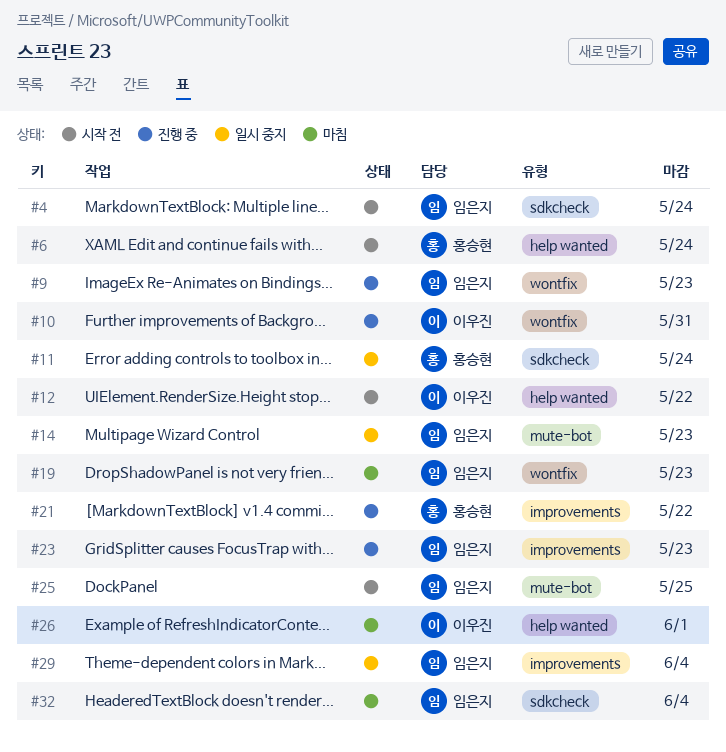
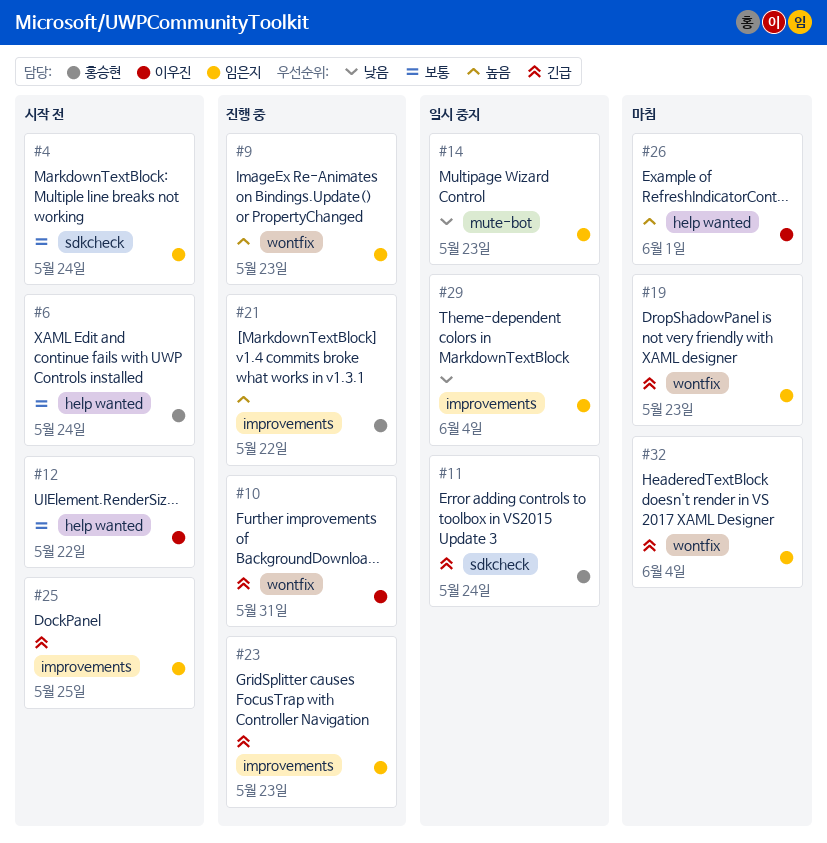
#25, label: mute-bot -> improvements
#32, label: sdkcheck -> wontfix

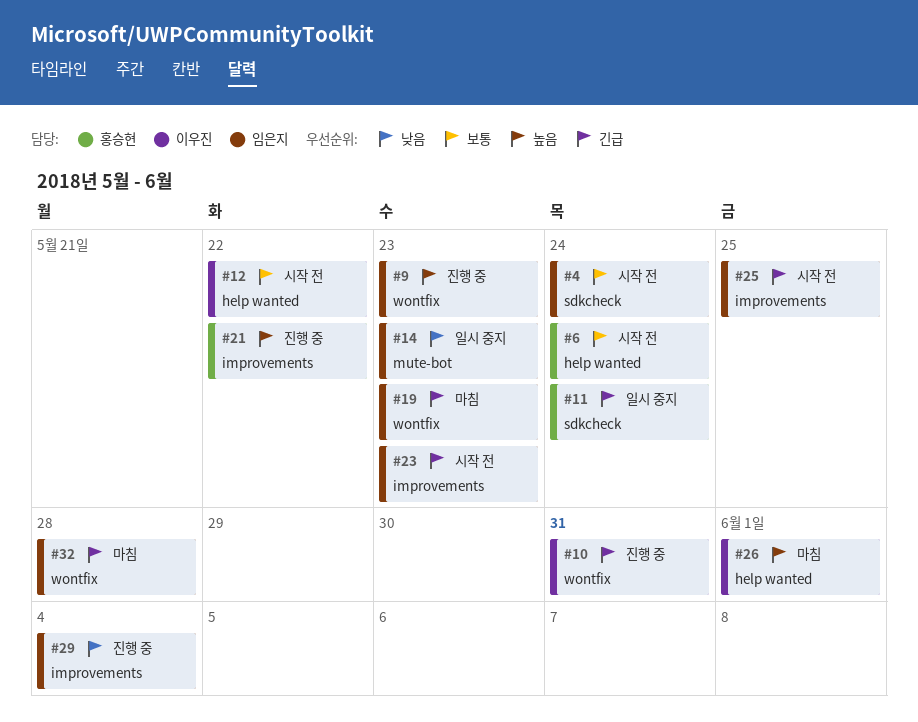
#23, status: 진행 중 -> 시작 전
#29, status: 일시 중지 -> 진행 중
#32, due: Jun 4 -> May 28

